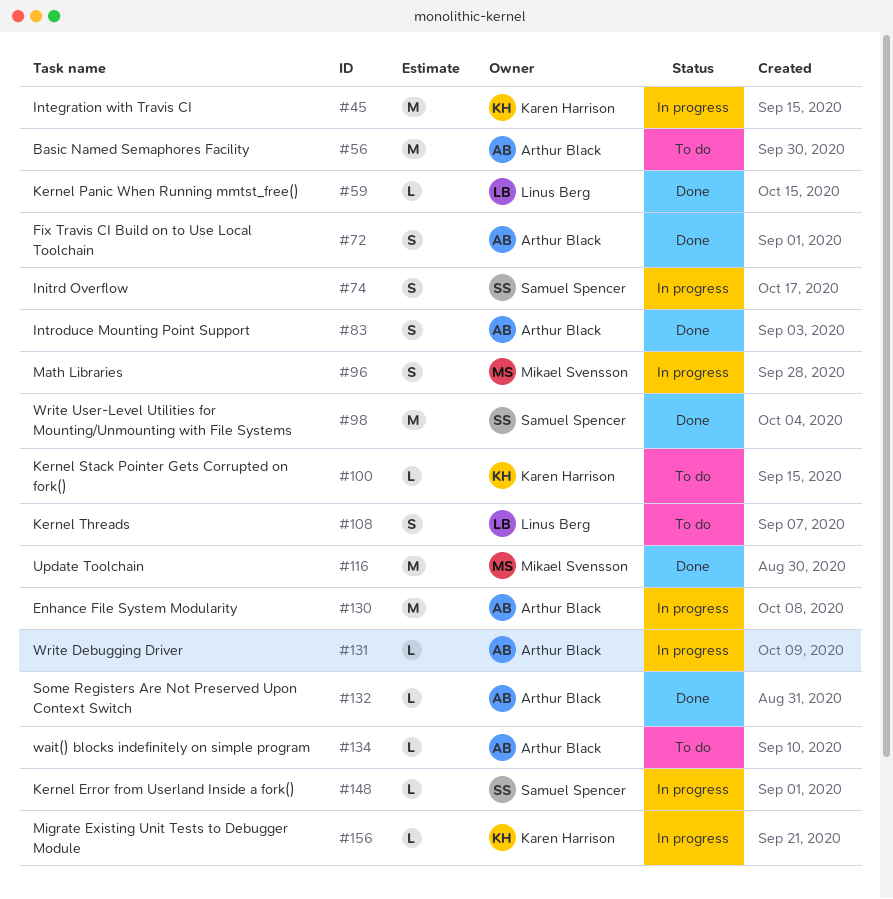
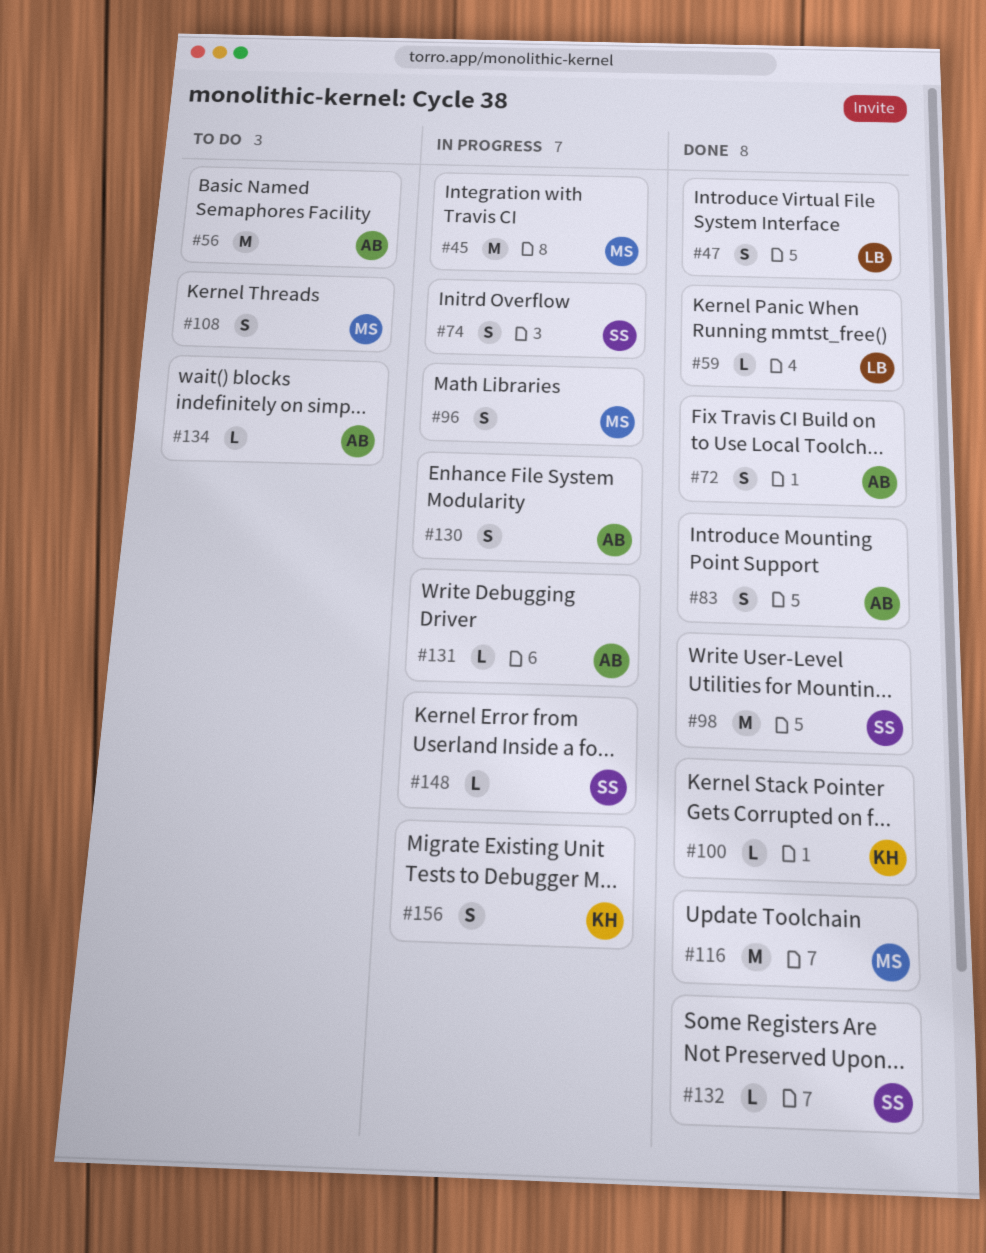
#45, owner: Karen Harrison -> Mikael Svensson
#47: none -> present
#100, status: To do -> Done
#108, owner: Linus Berg -> Mikael Svensson
#130, estimate: M -> S
#132, owner: Arthur Black -> Samuel Spencer
#156, estimate: L -> S

